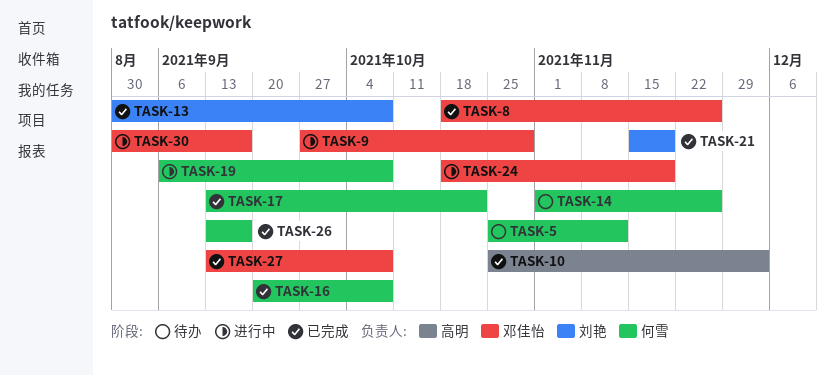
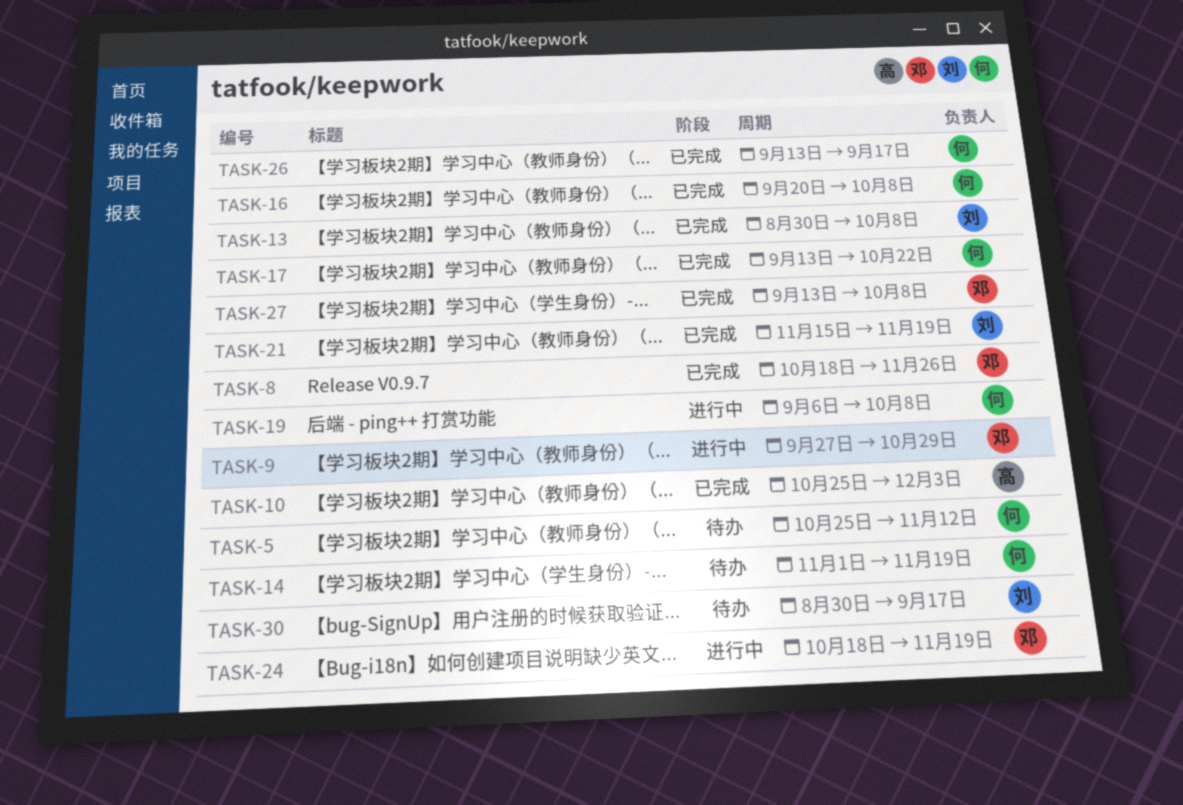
TASK-14, due: Nov 26 -> Nov 19
TASK-30, status: 进行中 -> 待办
TASK-30, owner: 邓佳怡 -> 刘艳

